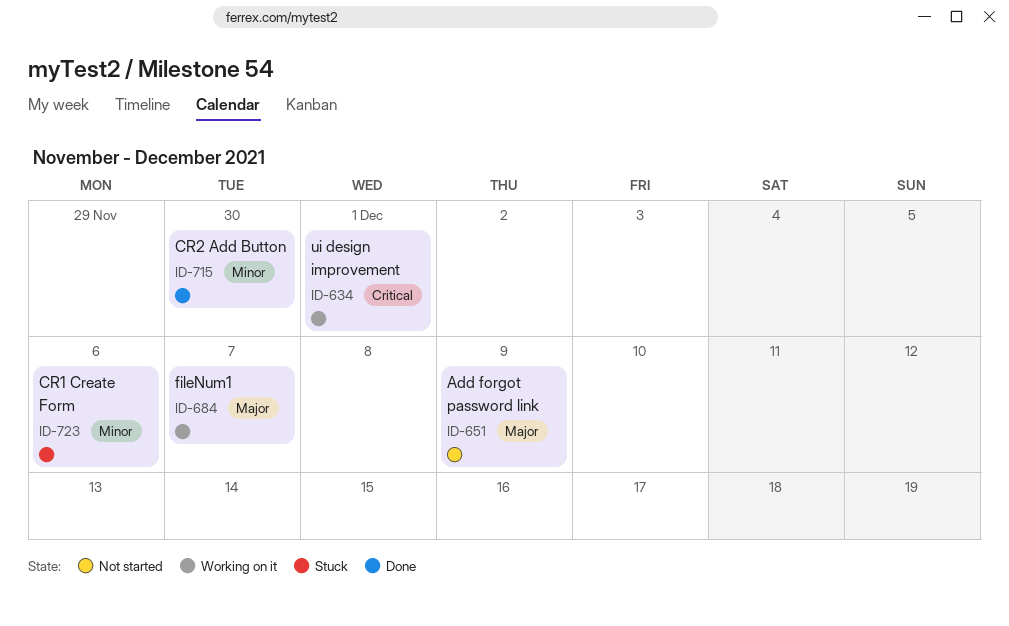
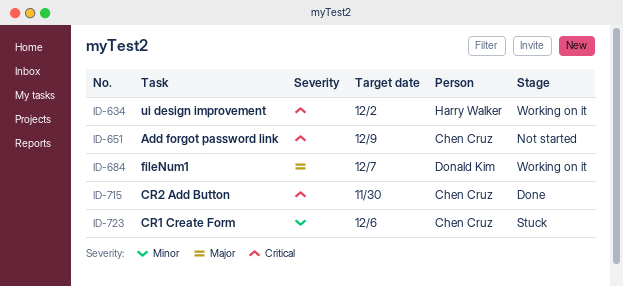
ID-634, due: Dec 1 -> Dec 2
ID-651, priority: Major -> Critical
ID-715, priority: Minor -> Critical

